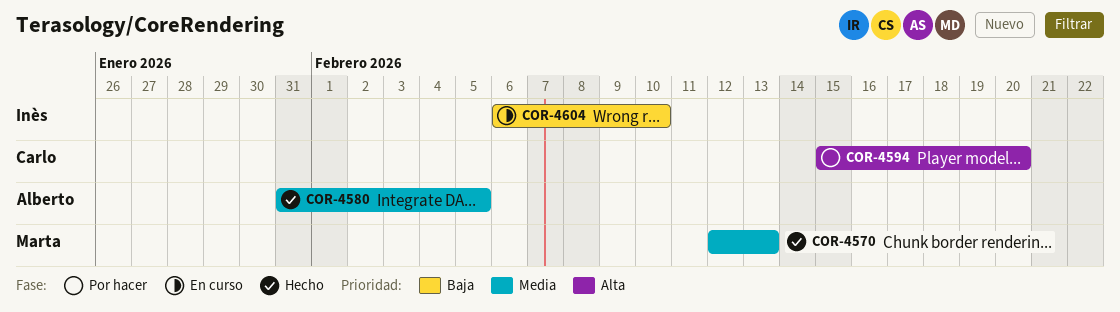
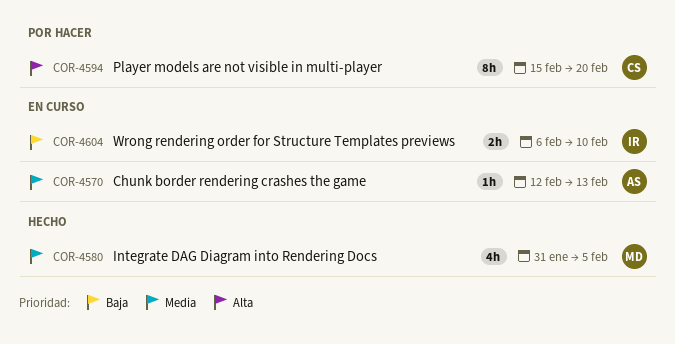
COR-4570, status: Hecho -> En curso
COR-4570, owner: Marta -> Alberto
COR-4580, owner: Alberto -> Marta

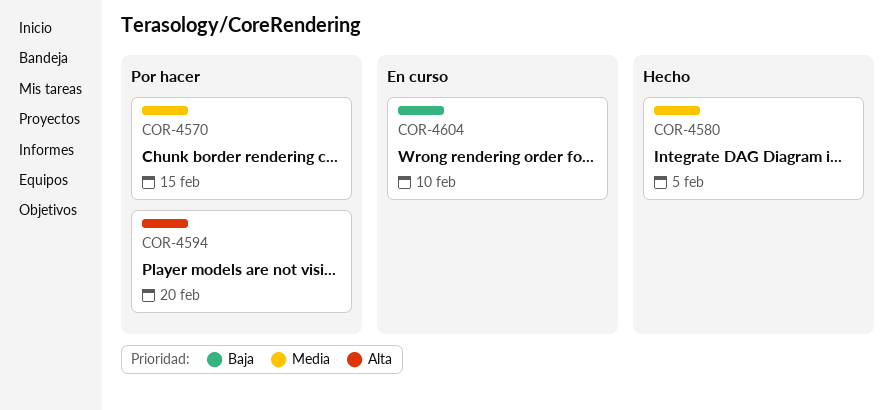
COR-4570, status: En curso -> Por hacer
COR-4570, due: Feb 13 -> Feb 15

